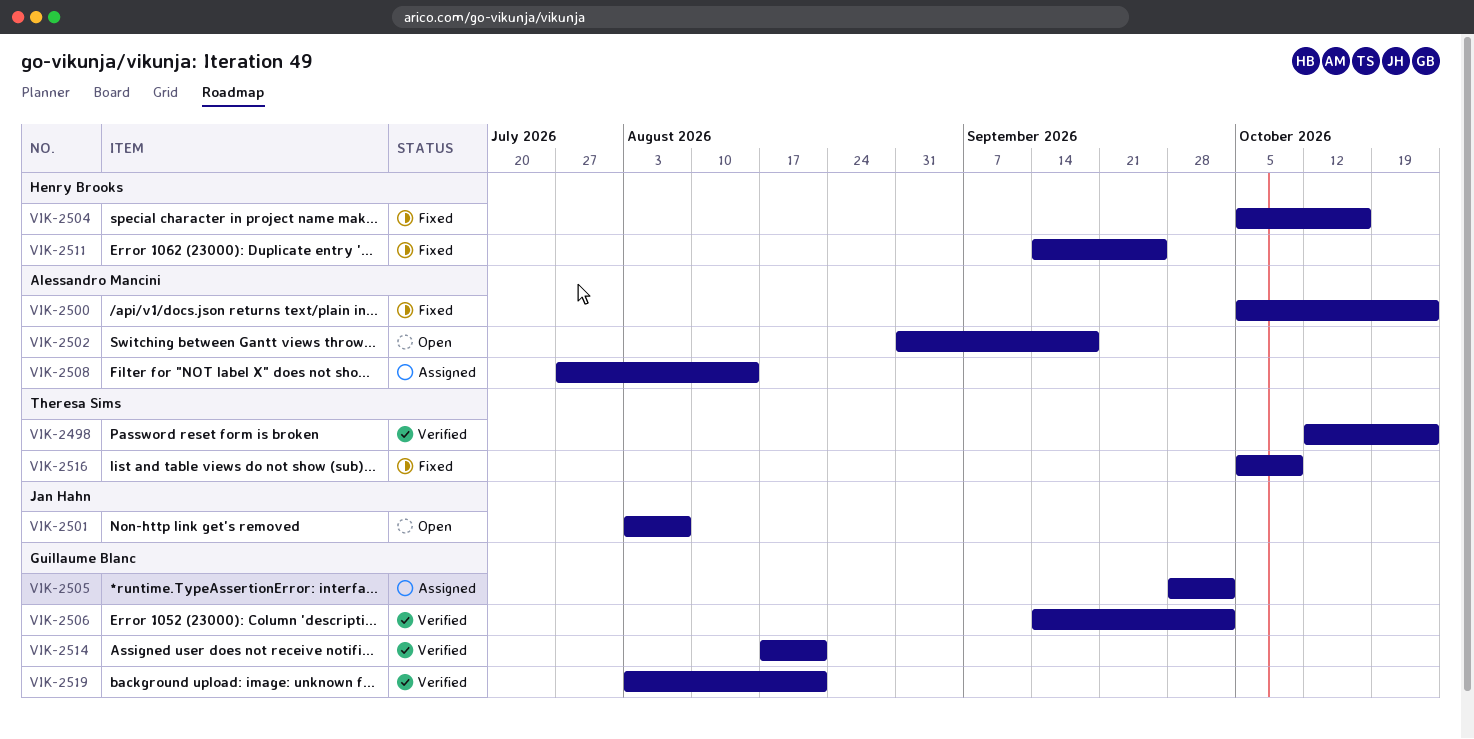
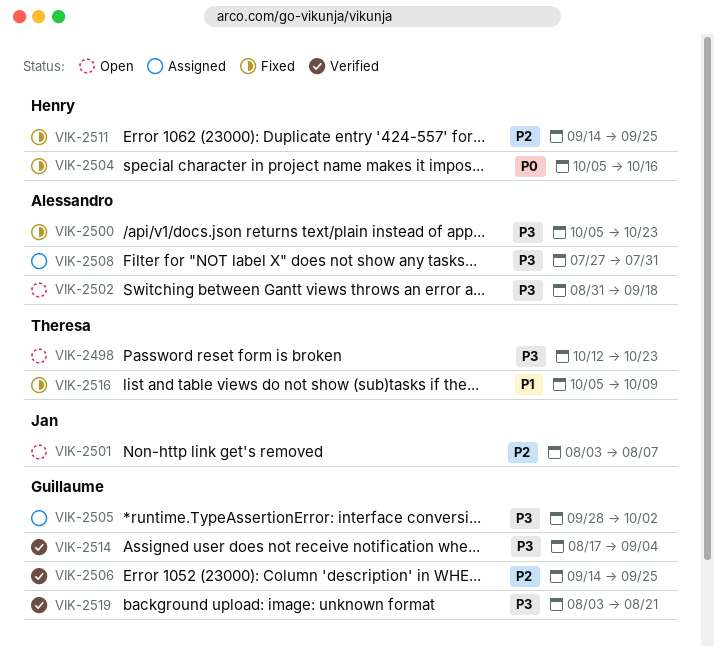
VIK-2498, status: Verified -> Open
VIK-2506, due: Oct 2 -> Sep 25
VIK-2508, due: Aug 14 -> Jul 31
VIK-2514, due: Aug 21 -> Sep 4

